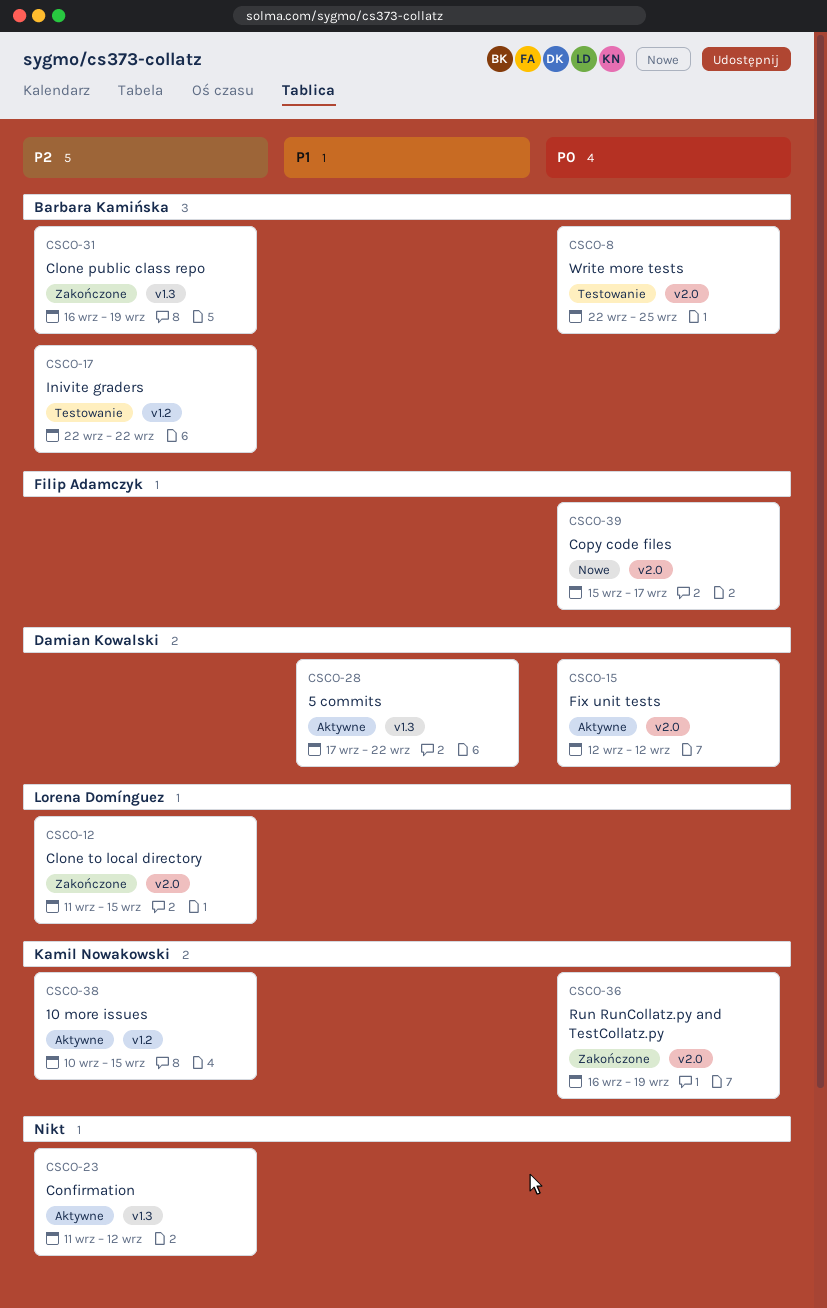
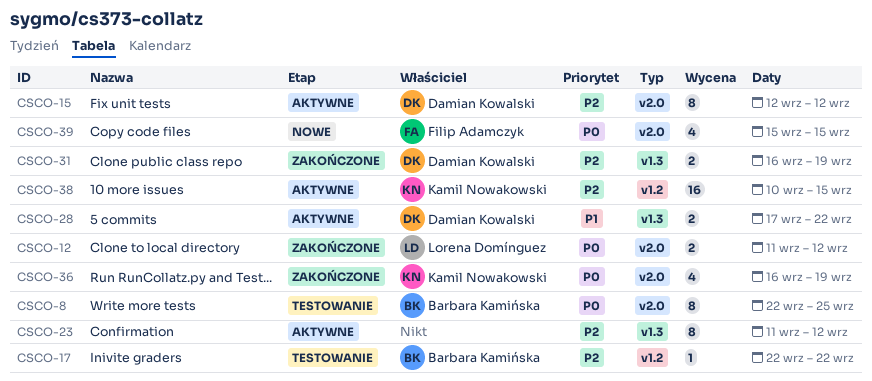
CSCO-12, priority: P2 -> P0
CSCO-12, due: Sep 15 -> Sep 12
CSCO-15, priority: P0 -> P2
CSCO-31, owner: Barbara Kamińska -> Damian Kowalski
CSCO-39, due: Sep 17 -> Sep 15

